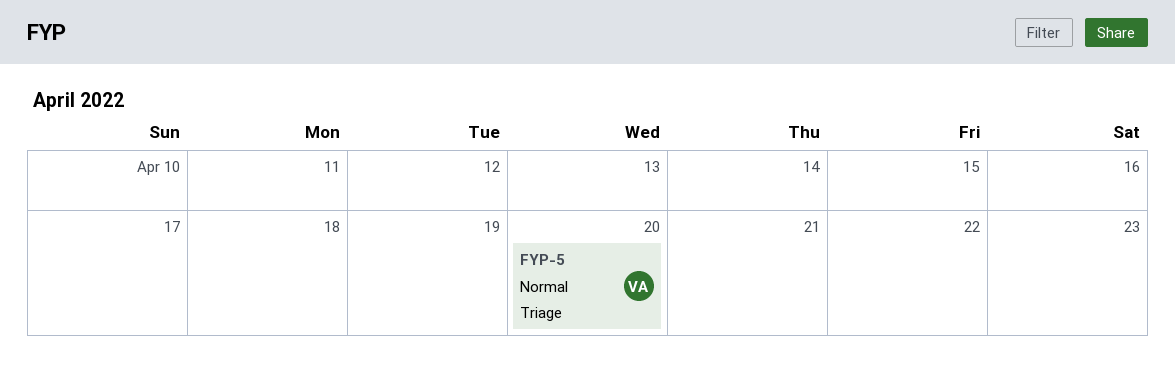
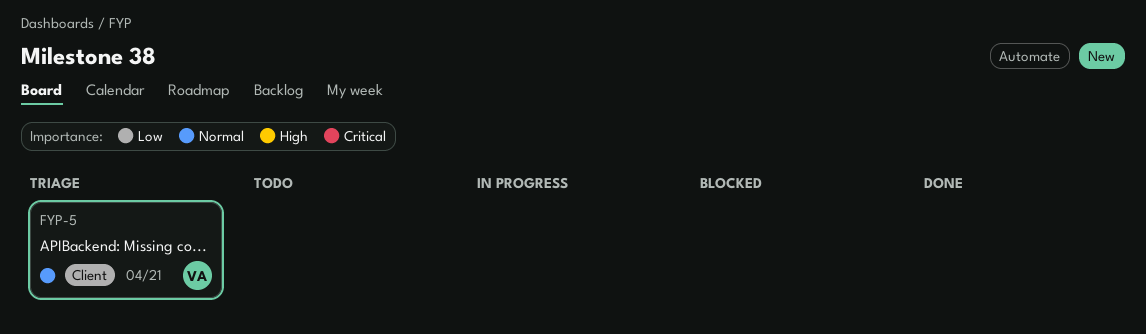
FYP-5, due: Apr 20 -> Apr 21

